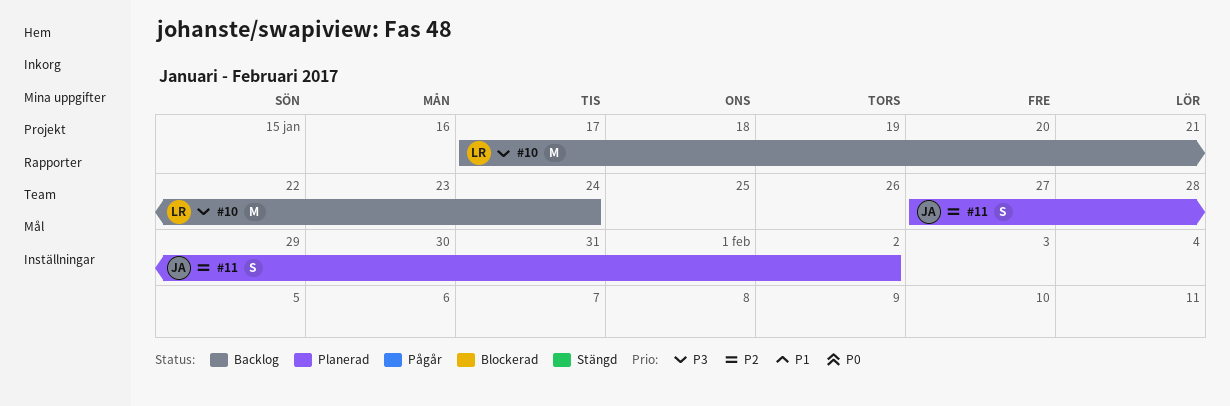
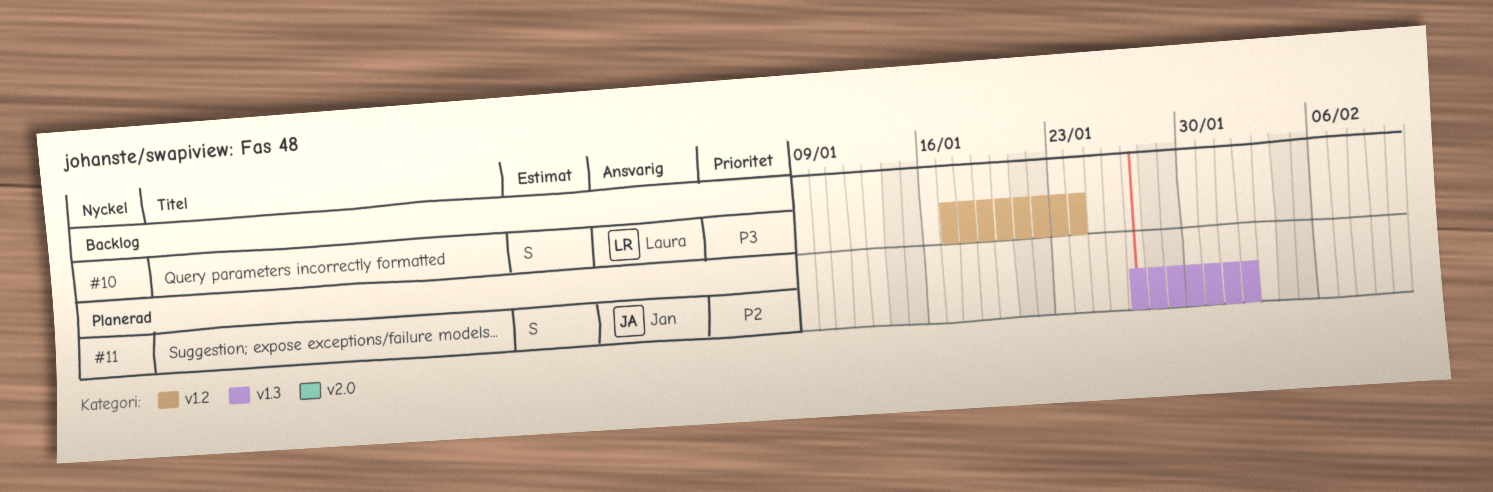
#10, estimate: M -> S

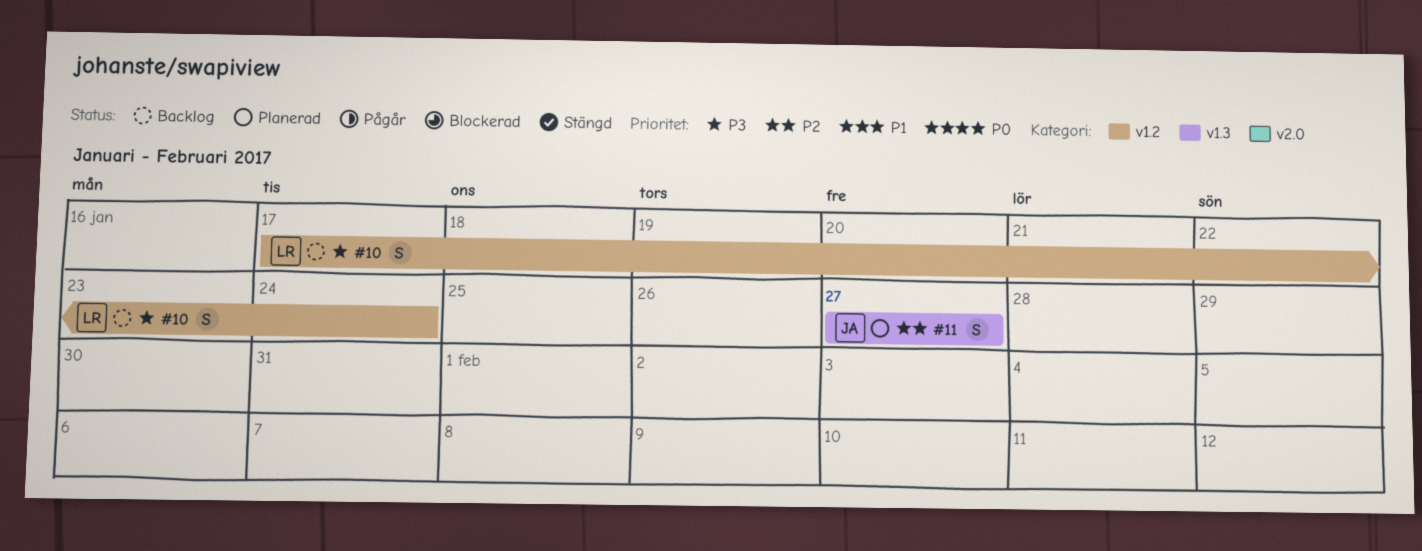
#11, due: Feb 2 -> Jan 27

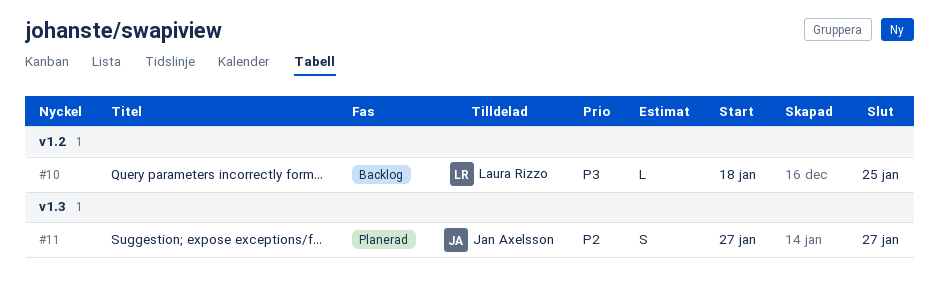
#10, estimate: S -> L
#10, start: Jan 17 -> Jan 18
#10, due: Jan 24 -> Jan 25

